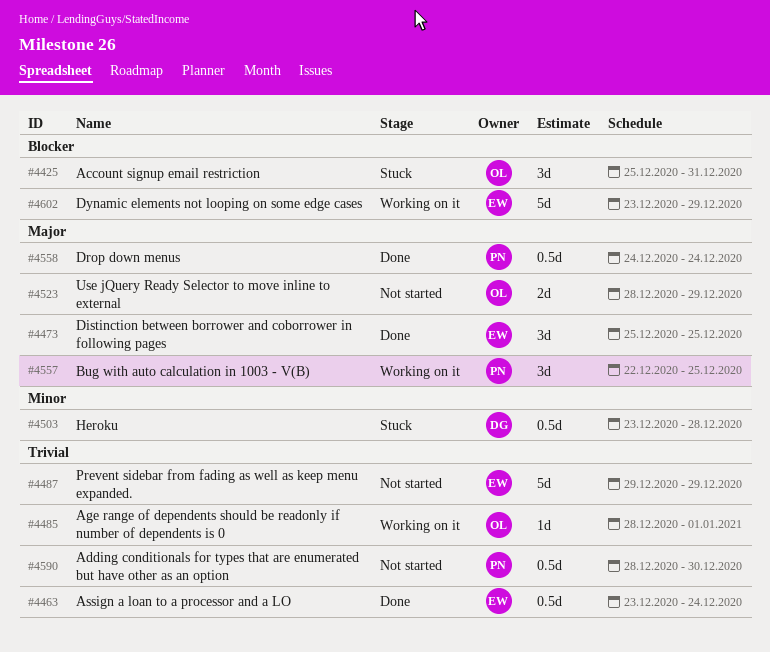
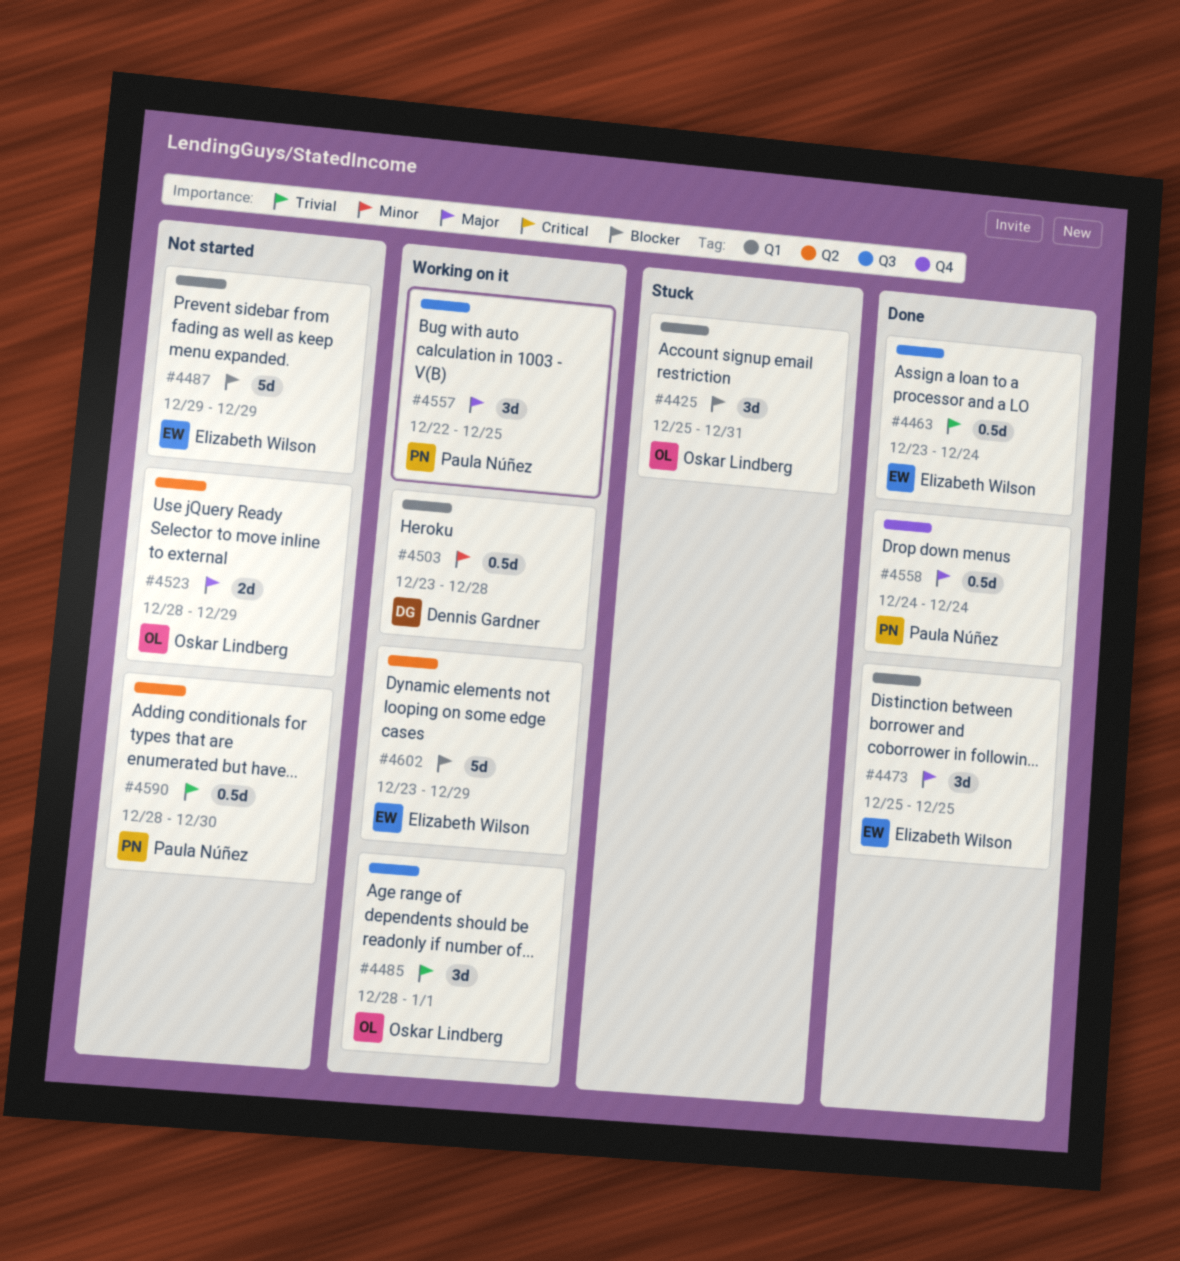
#4485, estimate: 1d -> 3d
#4487, priority: Trivial -> Blocker
#4503, status: Stuck -> Working on it

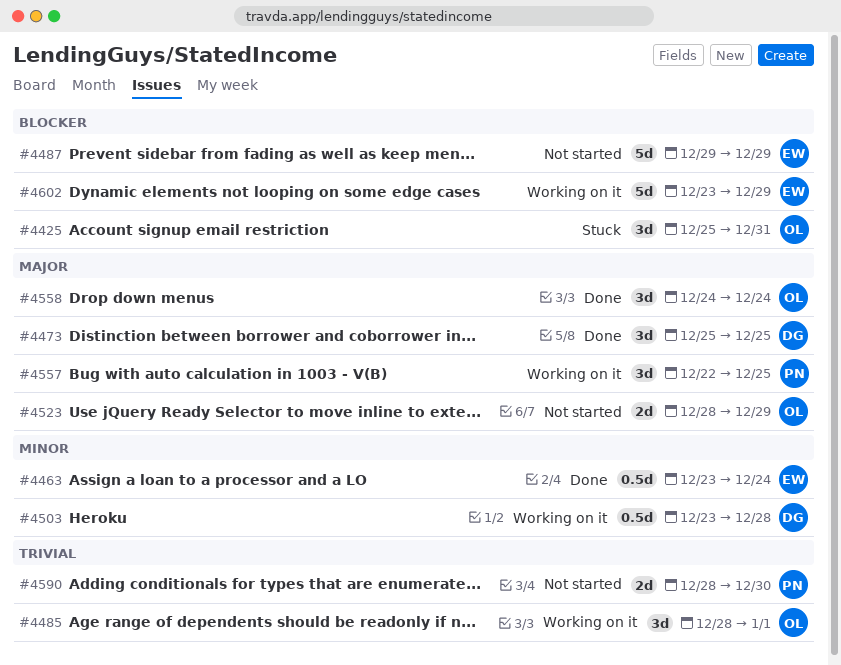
#4463, priority: Trivial -> Minor
#4473, owner: Elizabeth Wilson -> Dennis Gardner
#4558, owner: Paula Núñez -> Oskar Lindberg
#4558, estimate: 0.5d -> 3d
#4590, estimate: 0.5d -> 2d

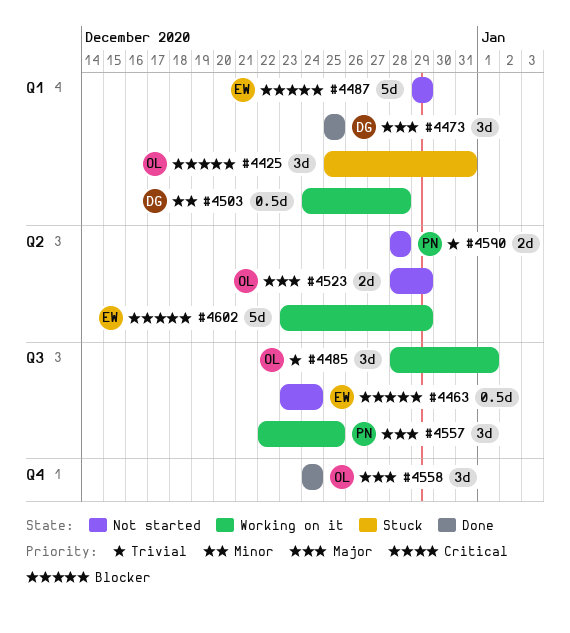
#4463, status: Done -> Not started
#4463, priority: Minor -> Blocker
#4503, start: Dec 23 -> Dec 24
#4590, due: Dec 30 -> Dec 28

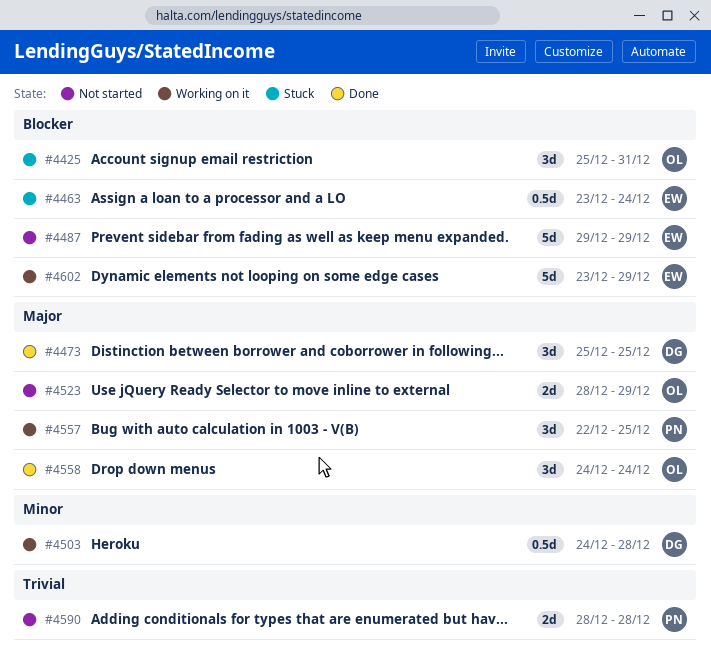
#4463, status: Not started -> Stuck
#4485: present -> none

